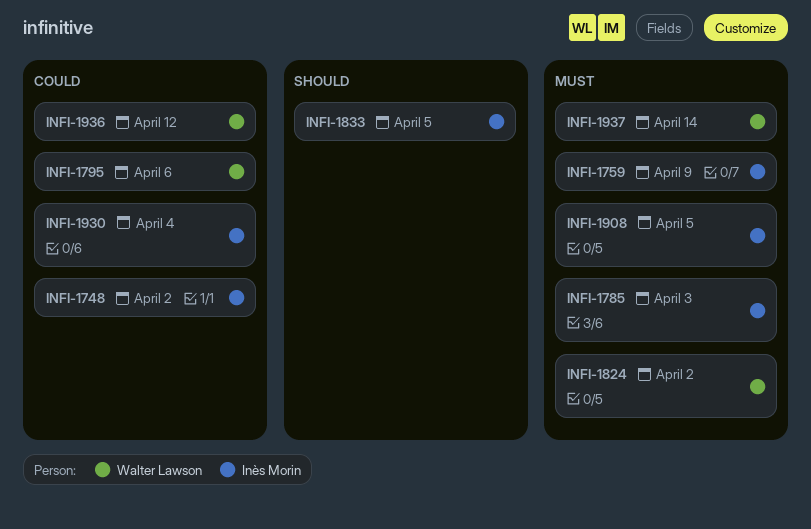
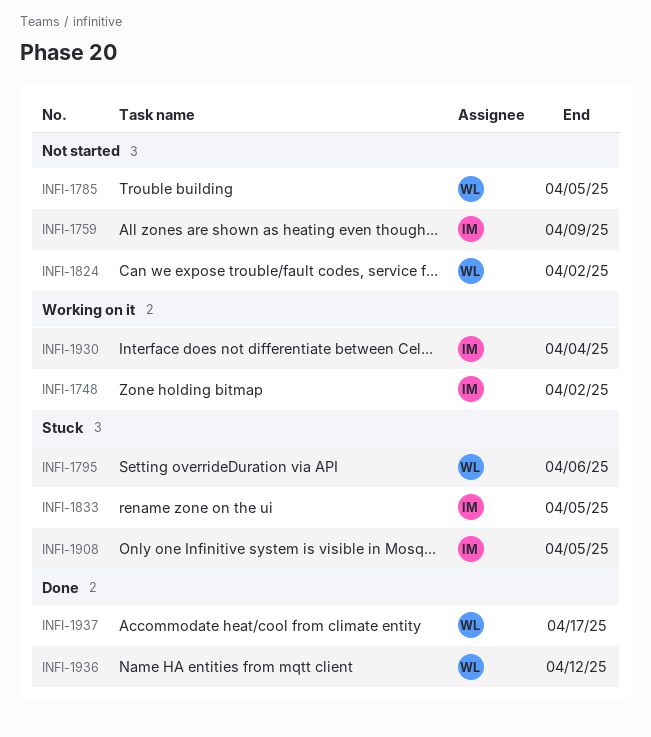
INFI-1785, owner: Inès Morin -> Walter Lawson
INFI-1785, due: Apr 3 -> Apr 5
INFI-1937, due: Apr 14 -> Apr 17

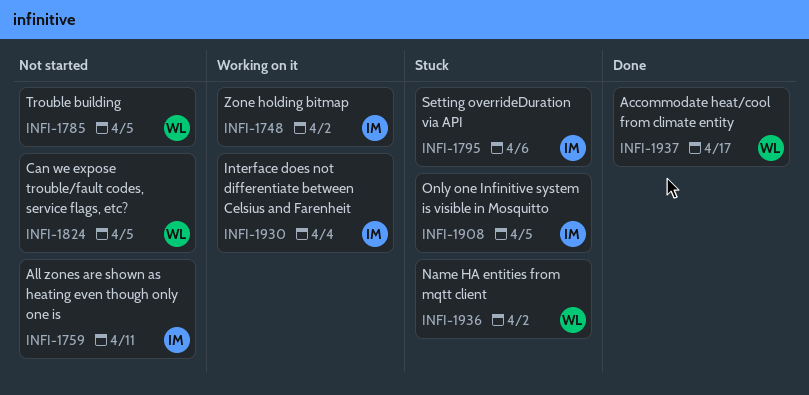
INFI-1759, due: Apr 9 -> Apr 11
INFI-1795, owner: WL -> IM
INFI-1824, due: Apr 2 -> Apr 5
INFI-1833: present -> none
INFI-1936, status: Done -> Stuck
INFI-1936, due: Apr 12 -> Apr 2

